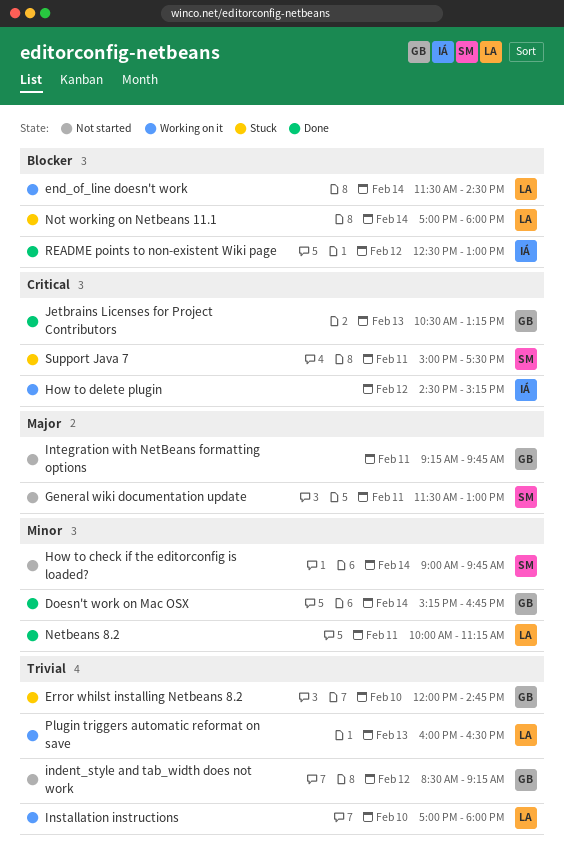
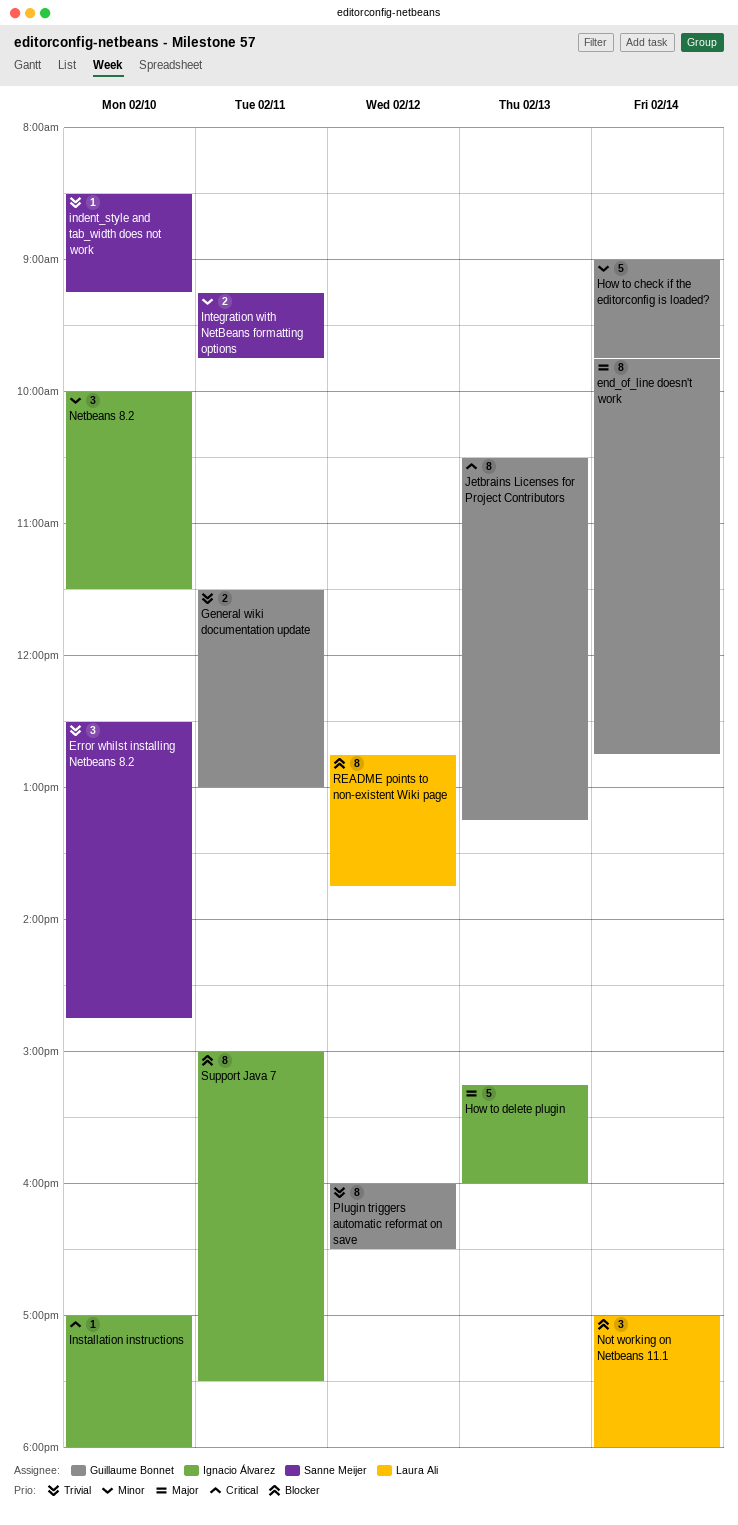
Doesn't work on Mac OSX: present -> none
end_of_line doesn't work, owner: Laura Ali -> Guillaume Bonnet
end_of_line doesn't work, priority: Blocker -> Major
end_of_line doesn't work, begins: 11:30 -> 09:45
end_of_line doesn't work, ends: 14:30 -> 12:45
Error whilst installing Netbeans 8.2, owner: Guillaume Bonnet -> Sanne Meijer
Error whilst installing Netbeans 8.2, begins: 12:00 -> 12:30
General wiki documentation update, owner: Sanne Meijer -> Guillaume Bonnet
General wiki documentation update, priority: Major -> Trivial
How to check if the editorconfig is loaded?, owner: Sanne Meijer -> Guillaume Bonnet
How to delete plugin, priority: Critical -> Major
How to delete plugin, day: Feb 12 -> Feb 13
How to delete plugin, begins: 14:30 -> 15:15
How to delete plugin, ends: 15:15 -> 16:00
indent_style and tab_width does not work, owner: Guillaume Bonnet -> Sanne Meijer
indent_style and tab_width does not work, day: Feb 12 -> Feb 10
Installation instructions, owner: Laura Ali -> Ignacio Álvarez
Installation instructions, priority: Trivial -> Critical
Integration with NetBeans formatting options, owner: Guillaume Bonnet -> Sanne Meijer
Integration with NetBeans formatting options, priority: Major -> Minor
Netbeans 8.2, owner: Laura Ali -> Ignacio Álvarez
Netbeans 8.2, day: Feb 11 -> Feb 10
Netbeans 8.2, ends: 11:15 -> 11:30
Plugin triggers automatic reformat on save, owner: Laura Ali -> Guillaume Bonnet
Plugin triggers automatic reformat on save, day: Feb 13 -> Feb 12
README points to non-existent Wiki page, owner: Ignacio Álvarez -> Laura Ali
README points to non-existent Wiki page, begins: 12:30 -> 12:45
README points to non-existent Wiki page, ends: 13:00 -> 13:45
Support Java 7, owner: Sanne Meijer -> Ignacio Álvarez
Support Java 7, priority: Critical -> Blocker

